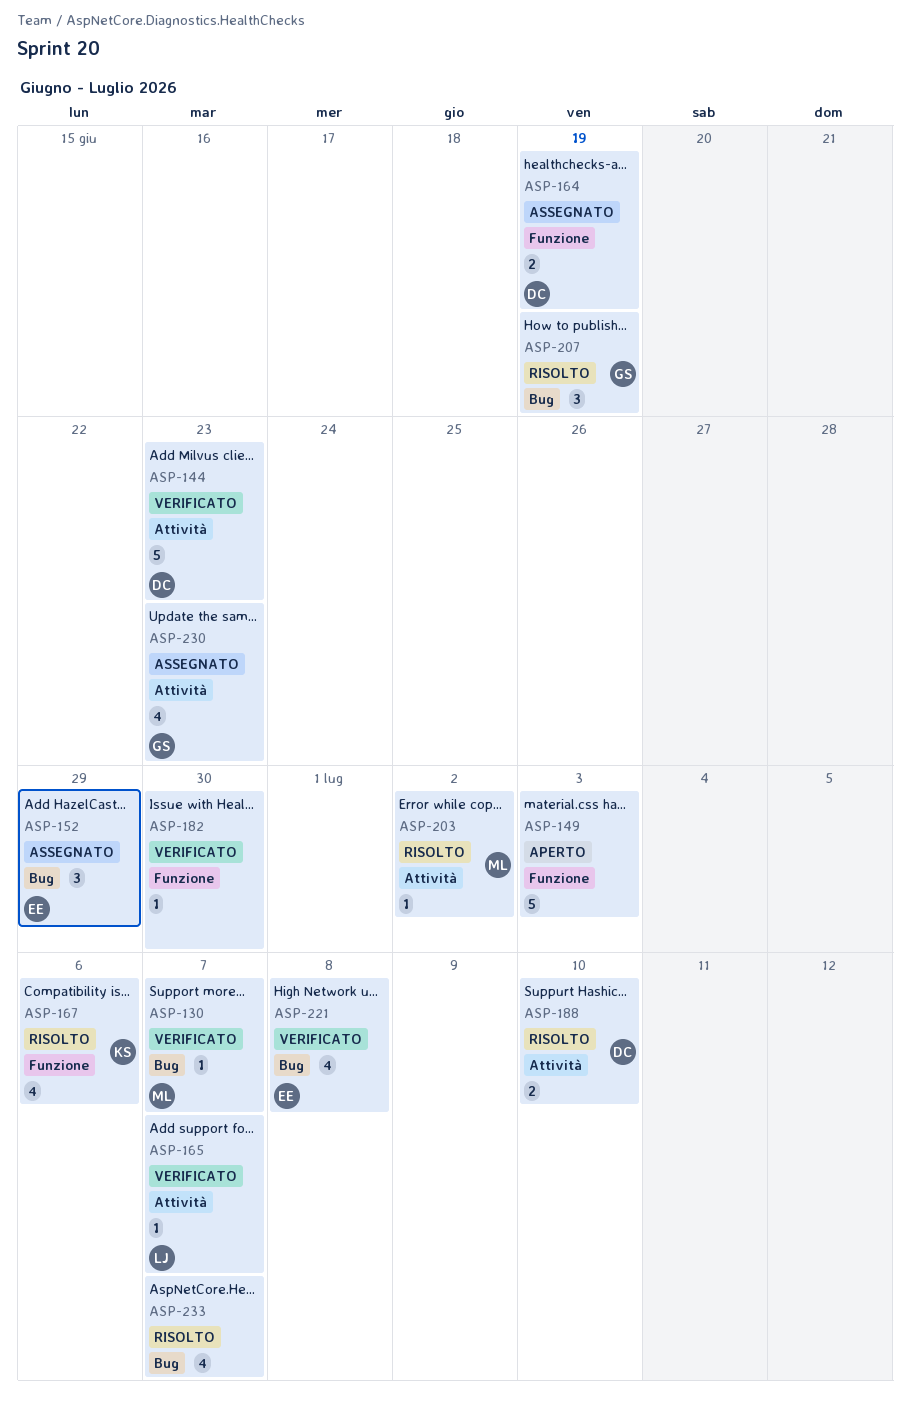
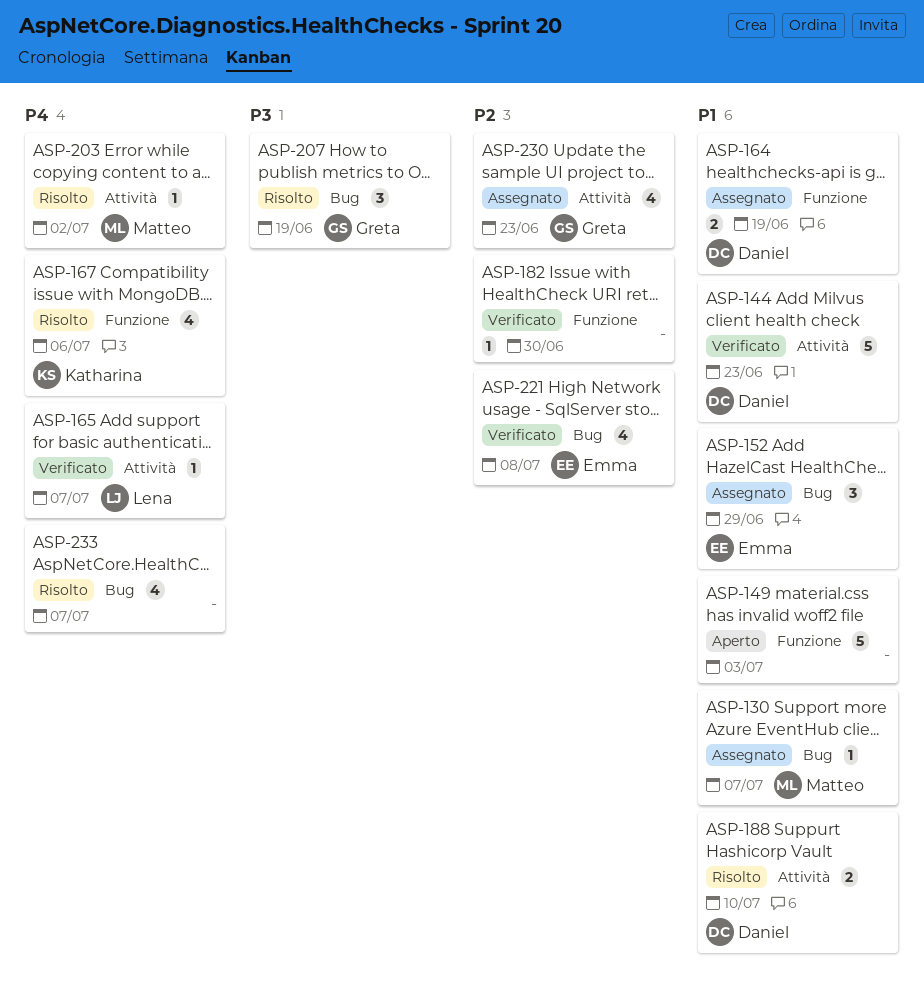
ASP-130, status: Verificato -> Assegnato

